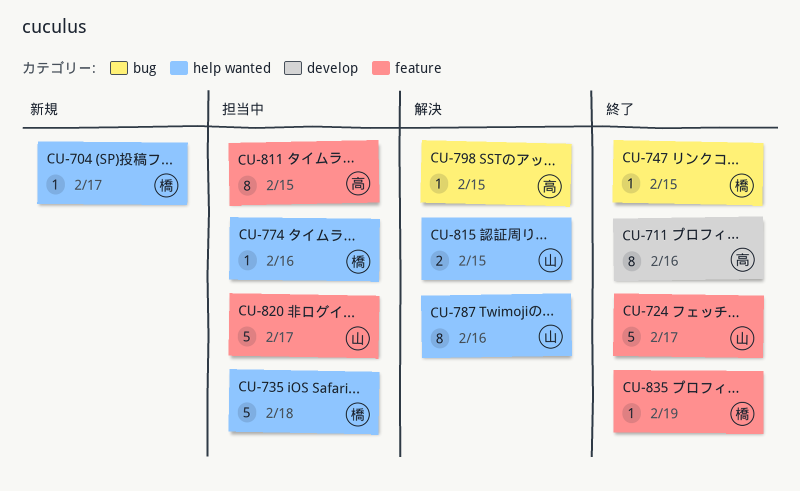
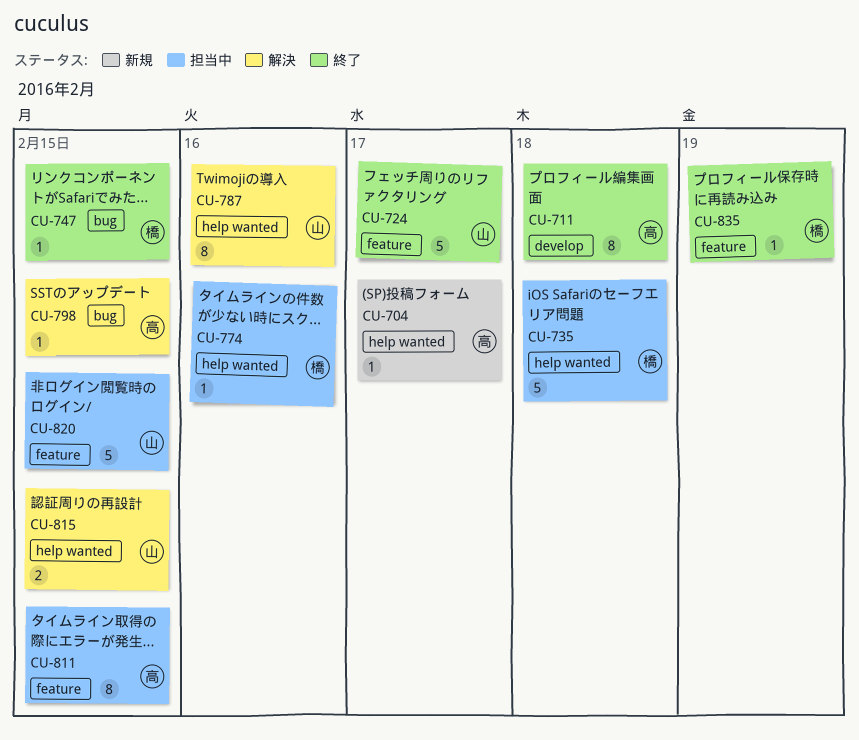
CU-704, owner: 橋 -> 高
CU-711, due: Feb 16 -> Feb 18
CU-820, due: Feb 17 -> Feb 15

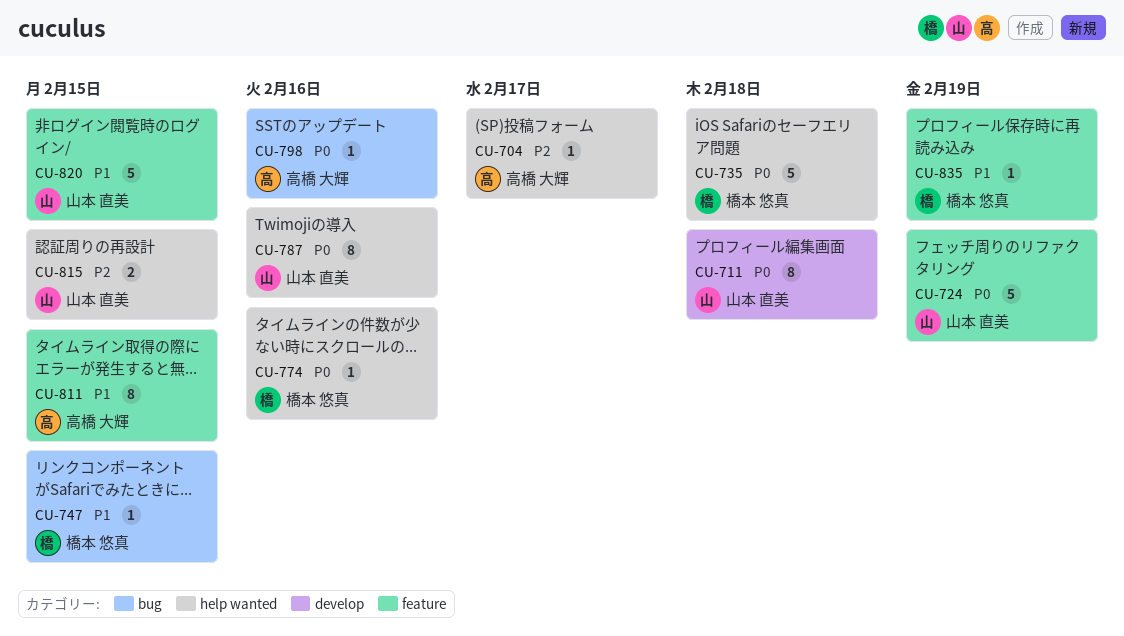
CU-711, owner: 高橋 大輝 -> 山本 直美
CU-724, due: Feb 17 -> Feb 19
CU-798, due: Feb 15 -> Feb 16

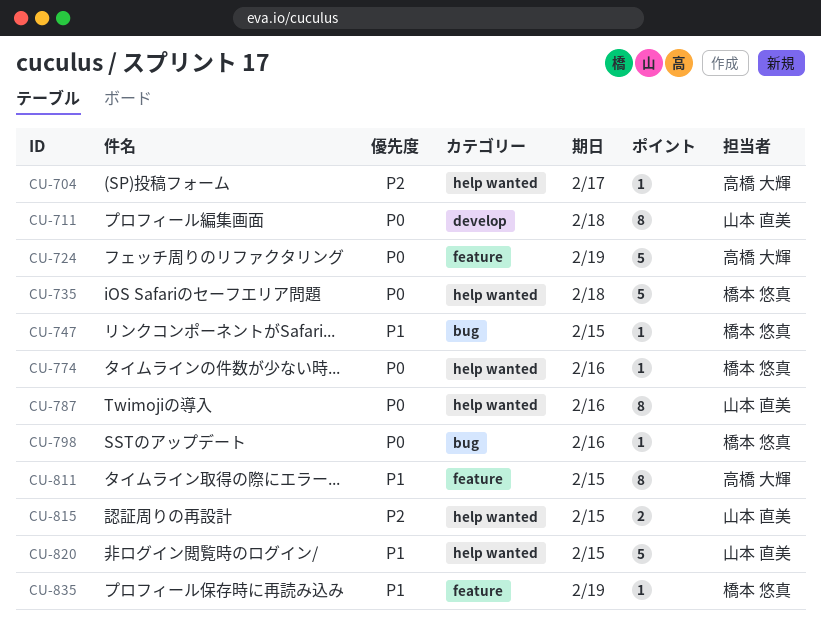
CU-724, owner: 山本 直美 -> 高橋 大輝
CU-798, owner: 高橋 大輝 -> 橋本 悠真
CU-820, label: feature -> help wanted

